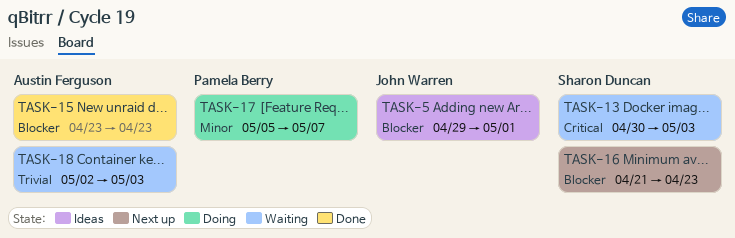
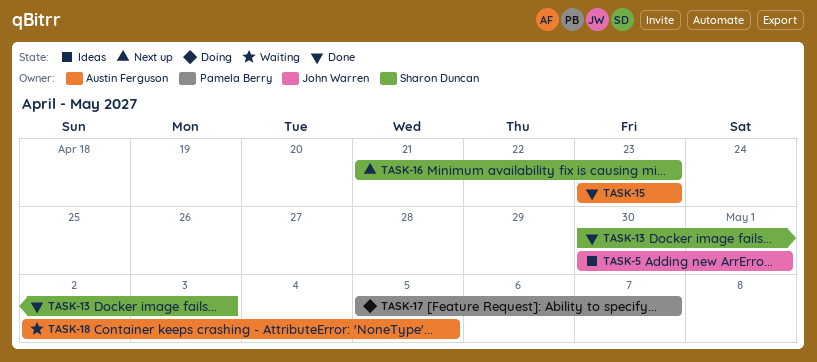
TASK-5, start: Apr 29 -> Apr 30
TASK-13, status: Waiting -> Done
TASK-18, due: May 3 -> May 5

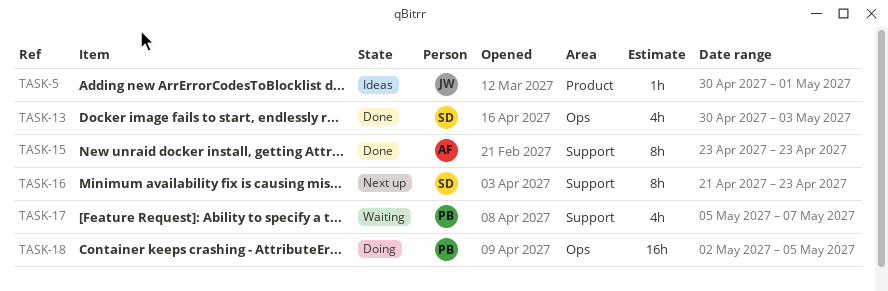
TASK-17, status: Doing -> Waiting
TASK-18, status: Waiting -> Doing
TASK-18, owner: Austin Ferguson -> Pamela Berry

